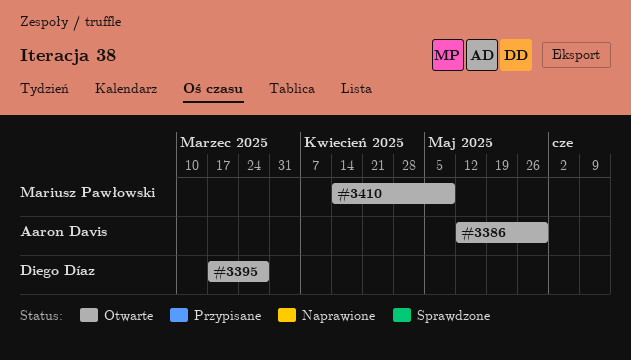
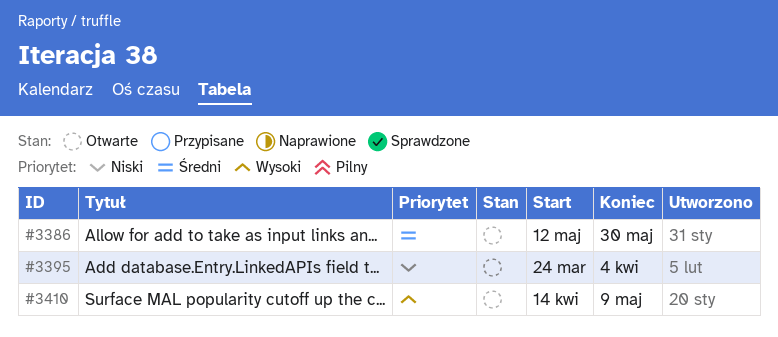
#3395, start: Mar 17 -> Mar 24
#3395, due: Mar 28 -> Apr 4

